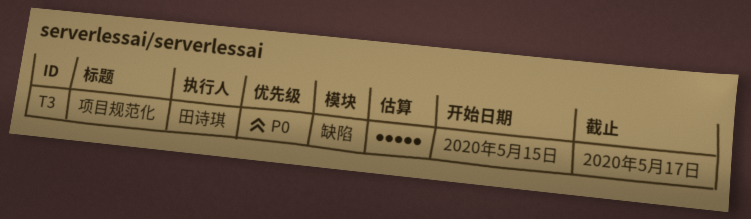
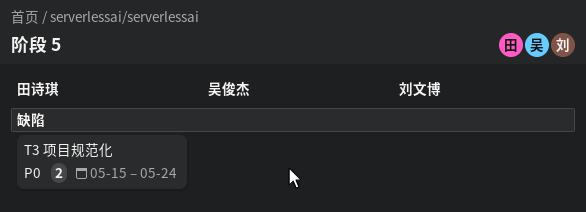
T3, estimate: 5 -> 2
T3, due: May 17 -> May 24

